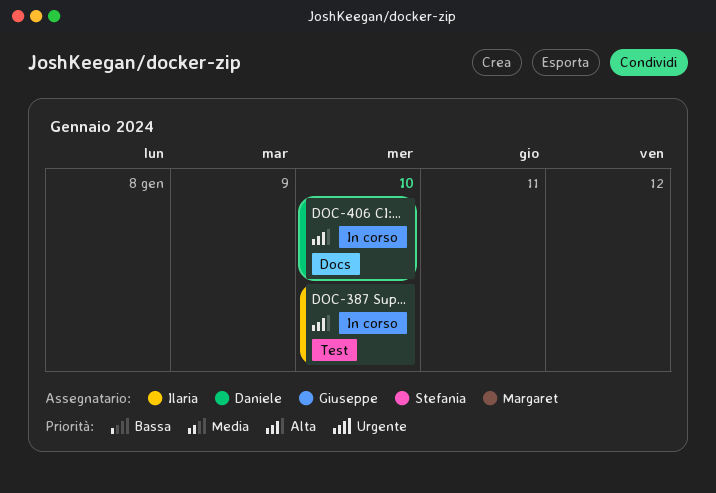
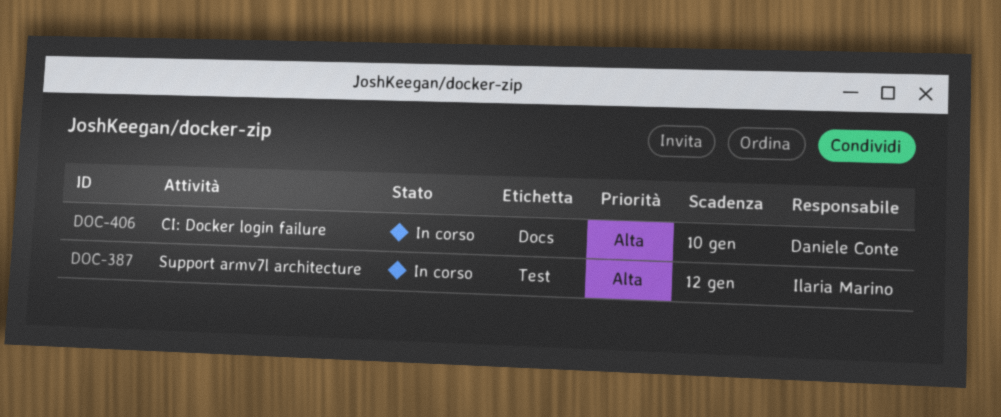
DOC-387, due: Jan 10 -> Jan 12

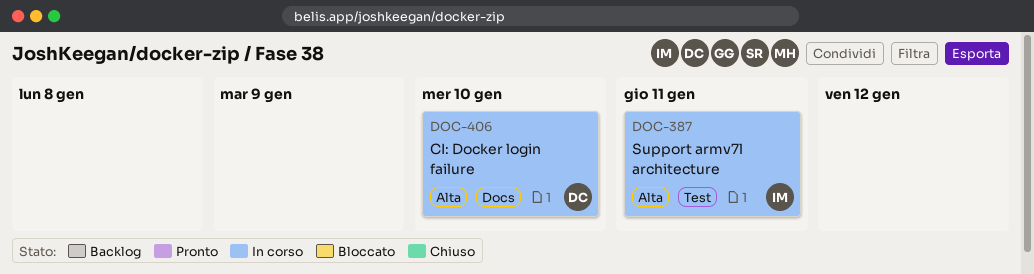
DOC-387, due: Jan 12 -> Jan 11

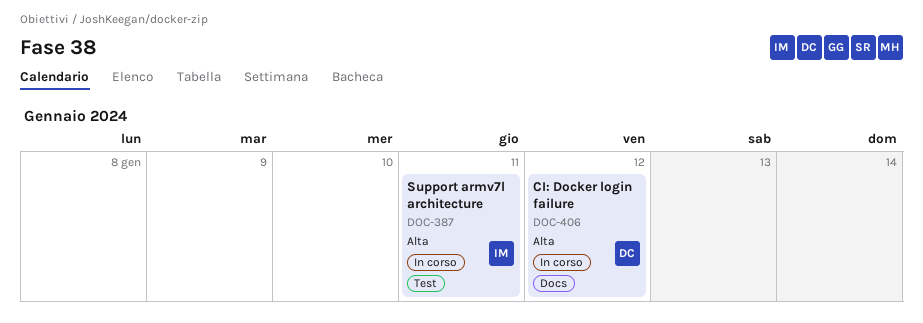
DOC-406, due: Jan 10 -> Jan 12

